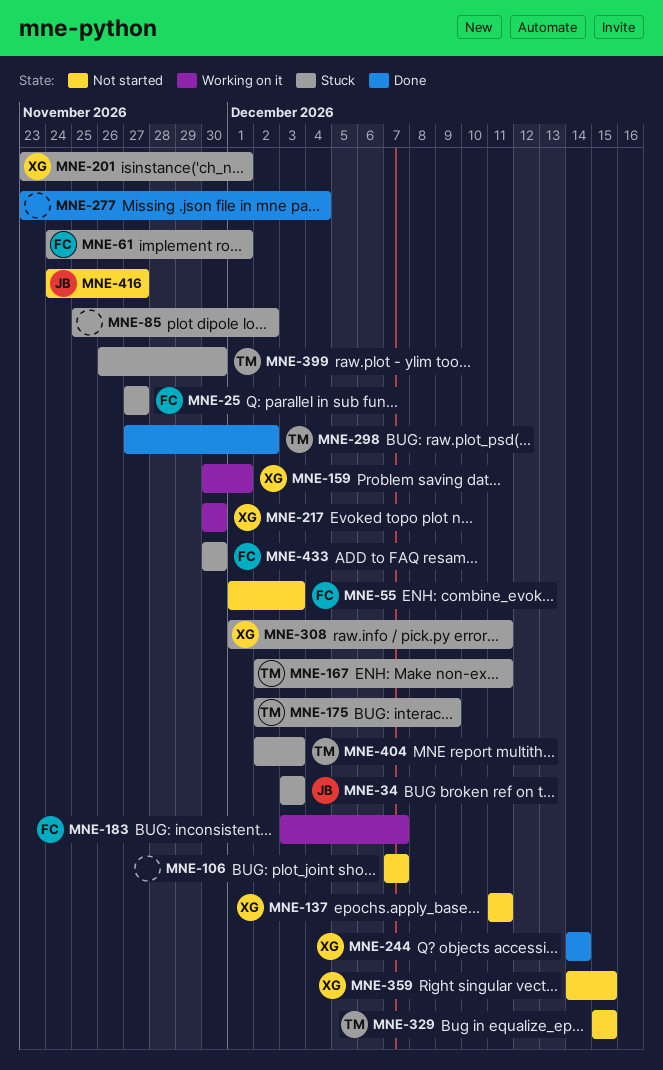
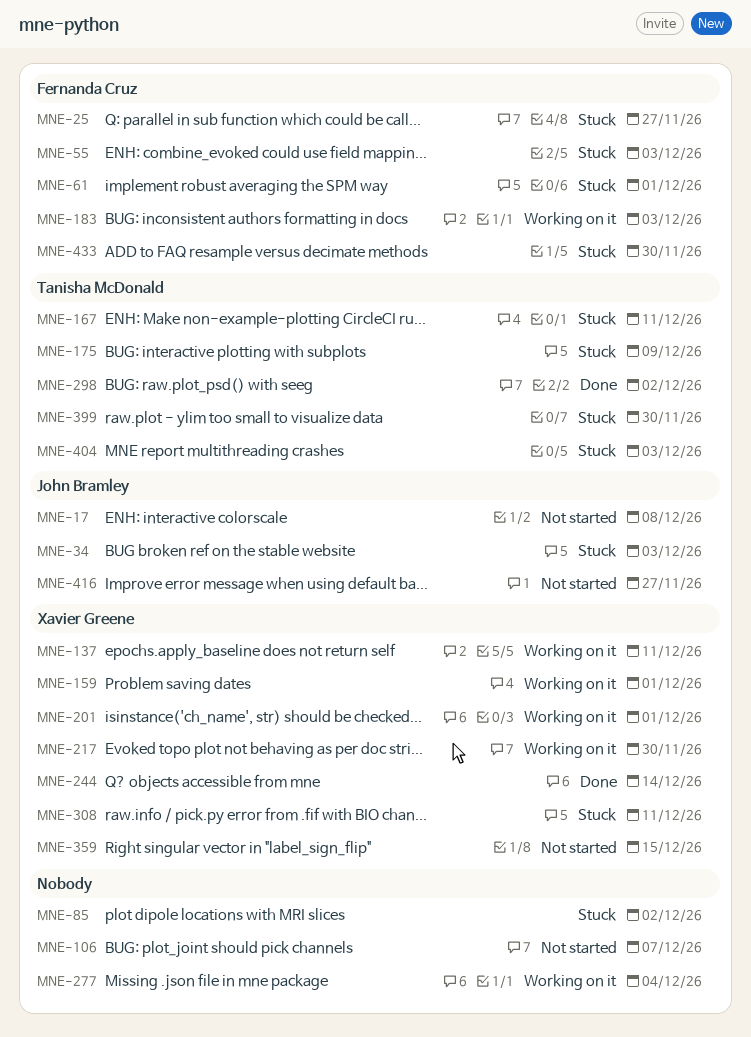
MNE-17: none -> present
MNE-55, status: Not started -> Stuck
MNE-137, status: Not started -> Working on it
MNE-183, due: Dec 7 -> Dec 3
MNE-201, status: Stuck -> Working on it
MNE-277, status: Done -> Working on it
MNE-329: present -> none

